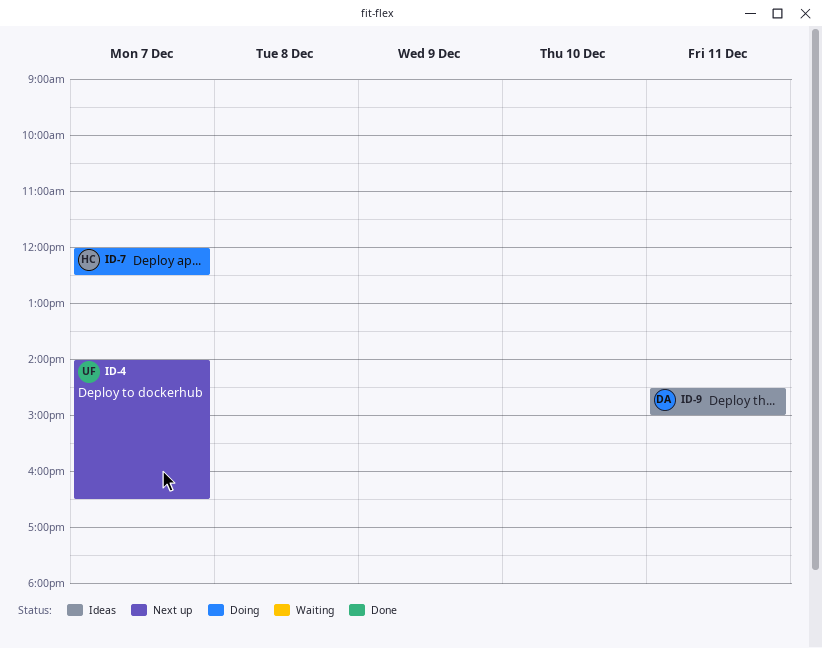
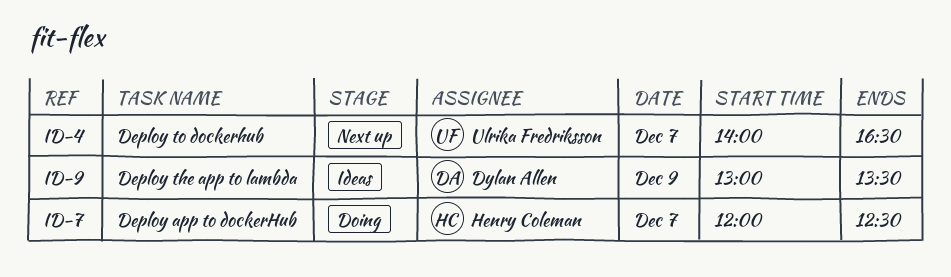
ID-9, day: Dec 11 -> Dec 9
ID-9, begins: 14:30 -> 13:00
ID-9, ends: 15:00 -> 13:30

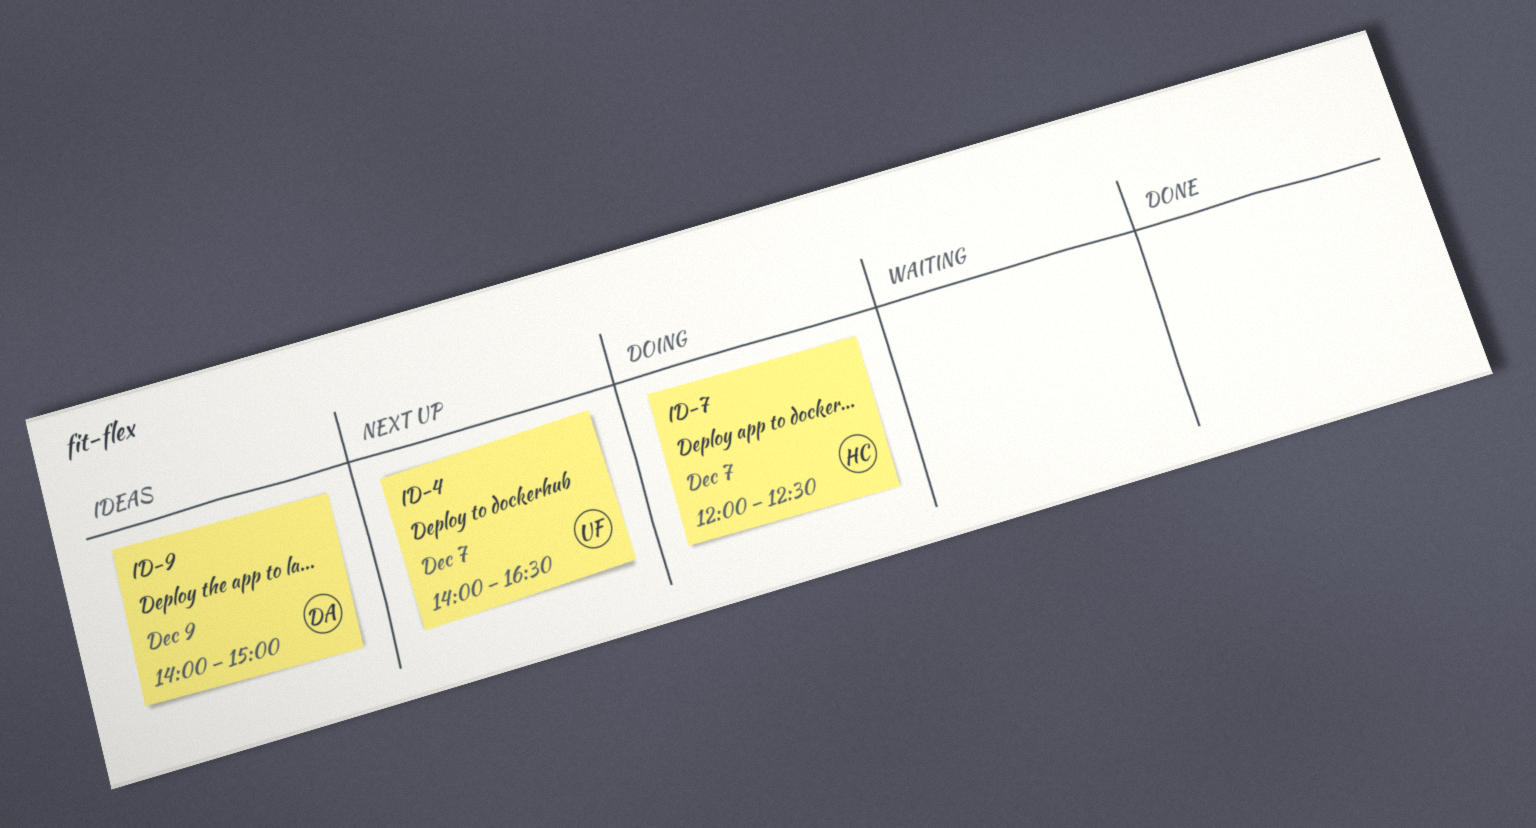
ID-9, begins: 13:00 -> 14:00
ID-9, ends: 13:30 -> 15:00

